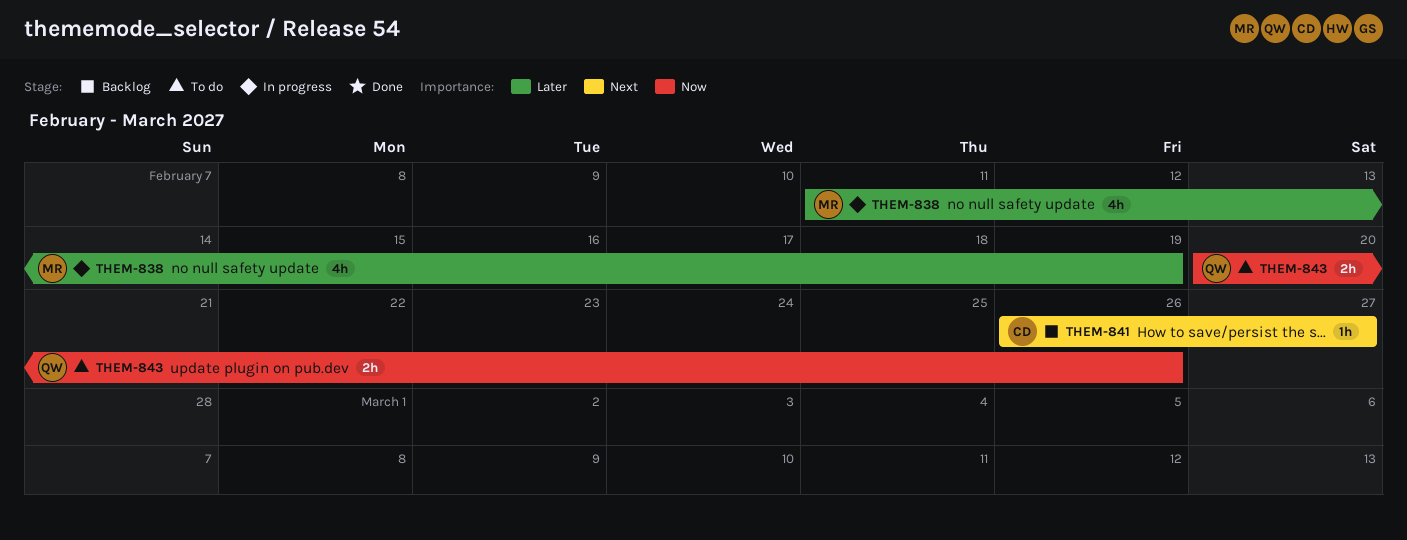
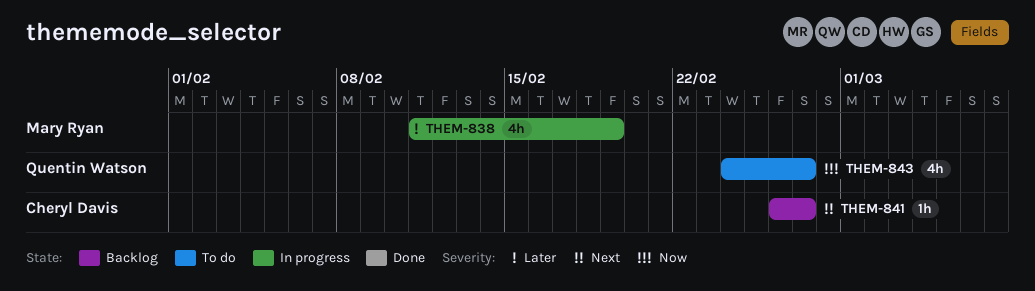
THEM-843, estimate: 2h -> 4h
THEM-843, start: Feb 20 -> Feb 24
THEM-843, due: Feb 26 -> Feb 27

